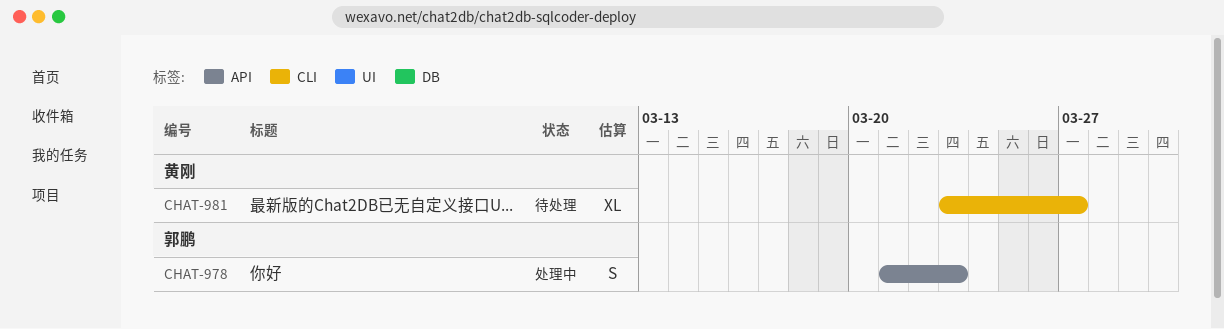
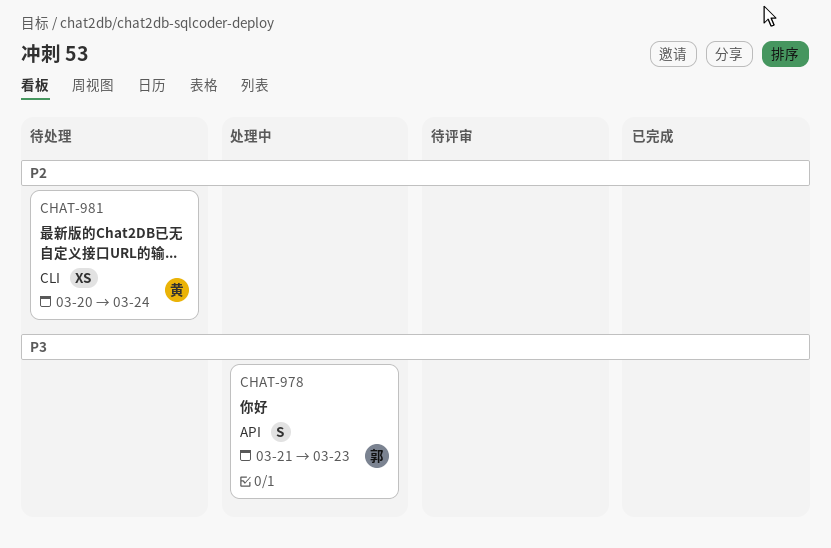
CHAT-981, estimate: XL -> XS
CHAT-981, start: Mar 23 -> Mar 20
CHAT-981, due: Mar 27 -> Mar 24

